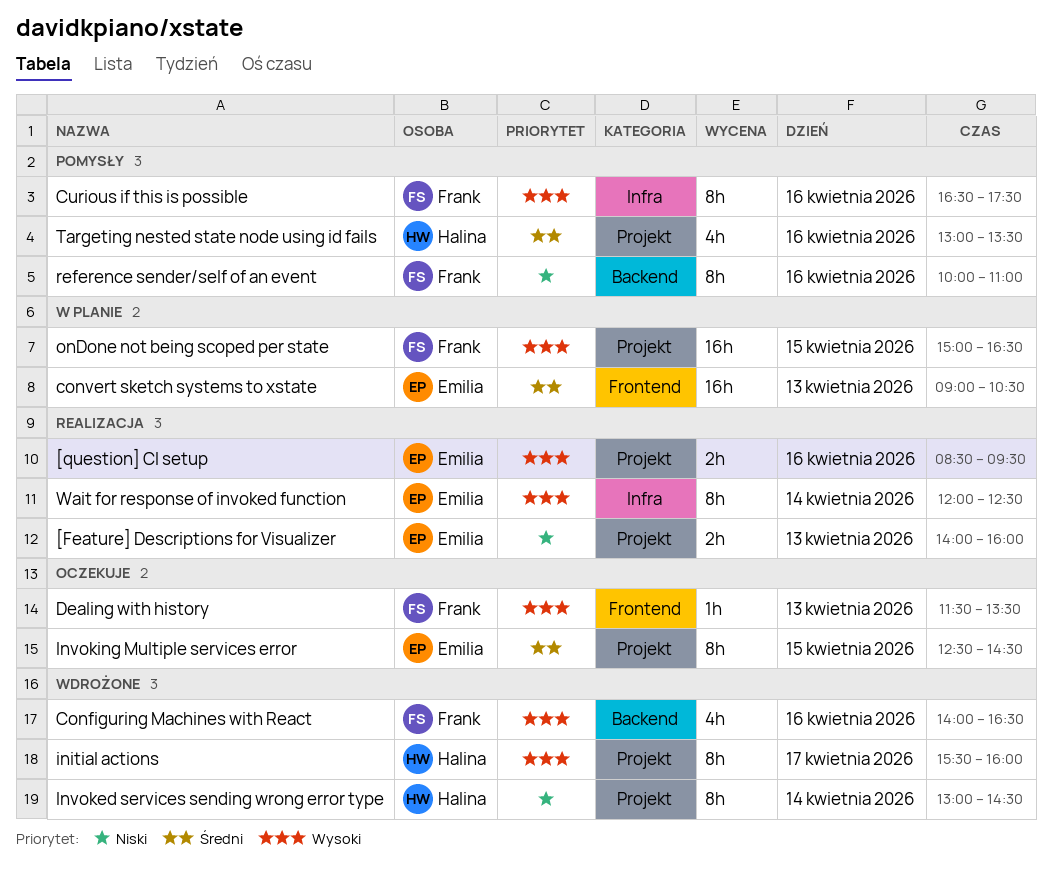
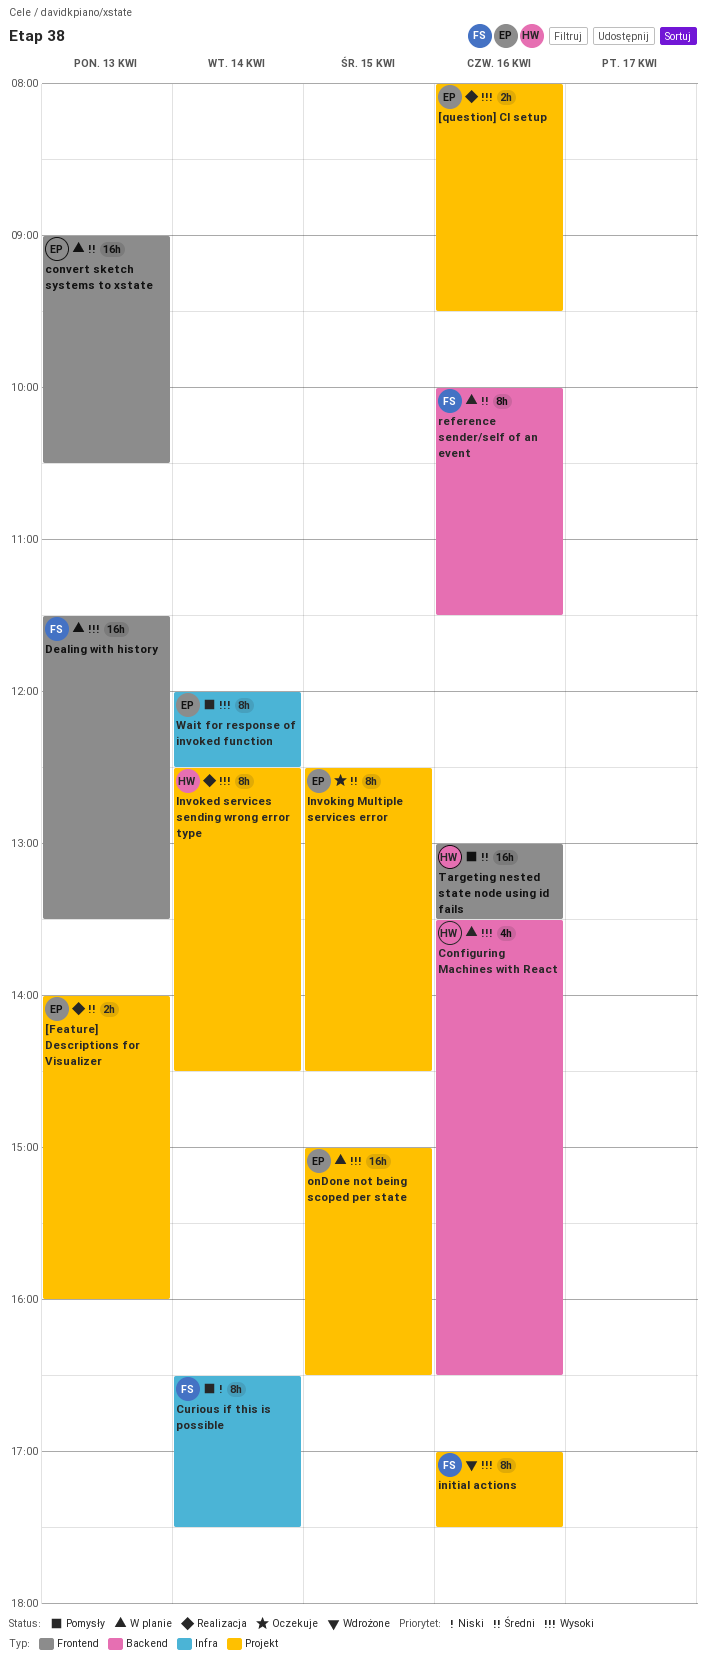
[Feature] Descriptions for Visualizer, priority: Niski -> Średni
[question] CI setup, begins: 08:30 -> 08:00
Configuring Machines with React, status: Wdrożone -> W planie
Configuring Machines with React, owner: Frank -> Halina
Configuring Machines with React, begins: 14:00 -> 13:30
Curious if this is possible, priority: Wysoki -> Niski
Curious if this is possible, day: Apr 16 -> Apr 14
Dealing with history, status: Oczekuje -> W planie
Dealing with history, estimate: 1h -> 16h
initial actions, owner: Halina -> Frank
initial actions, day: Apr 17 -> Apr 16
initial actions, begins: 15:30 -> 17:00
initial actions, ends: 16:00 -> 17:30
Invoked services sending wrong error type, status: Wdrożone -> Realizacja
Invoked services sending wrong error type, priority: Niski -> Wysoki
Invoked services sending wrong error type, begins: 13:00 -> 12:30
onDone not being scoped per state, owner: Frank -> Emilia
reference sender/self of an event, status: Pomysły -> W planie
reference sender/self of an event, priority: Niski -> Średni
reference sender/self of an event, ends: 11:00 -> 11:30
Targeting nested state node using id fails, label: Projekt -> Frontend
Targeting nested state node using id fails, estimate: 4h -> 16h
Wait for response of invoked function, status: Realizacja -> Pomysły

